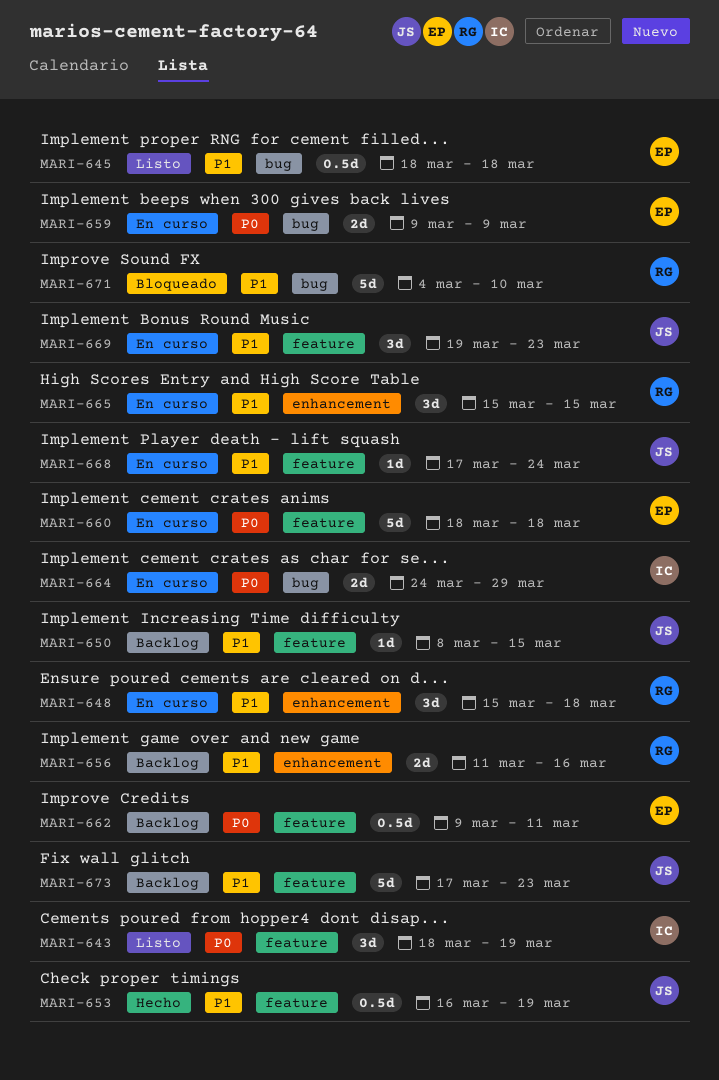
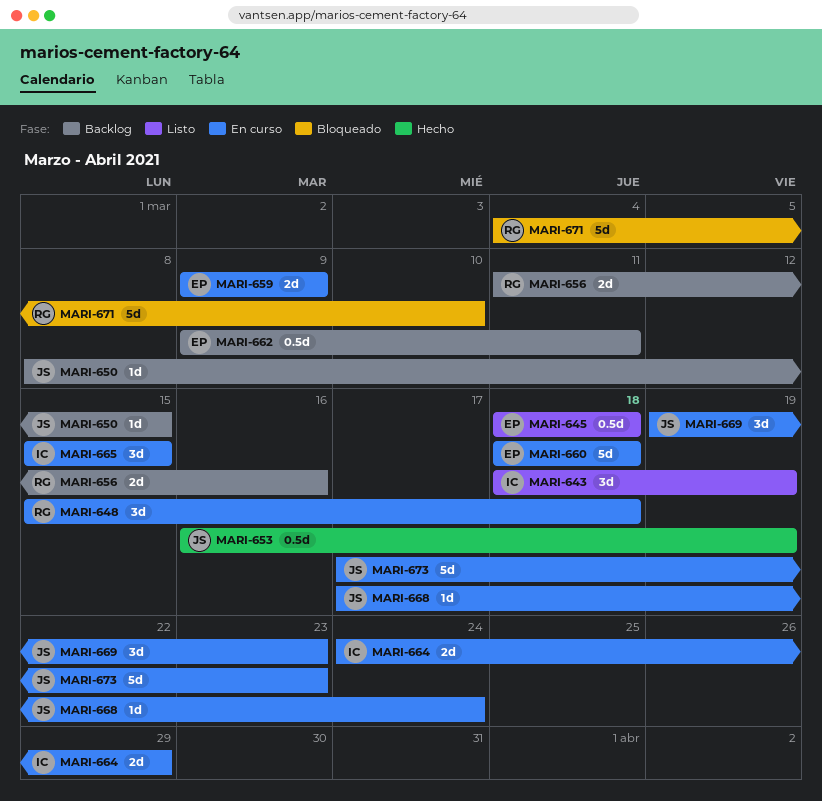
MARI-665, owner: RG -> IC
MARI-673, status: Backlog -> En curso

